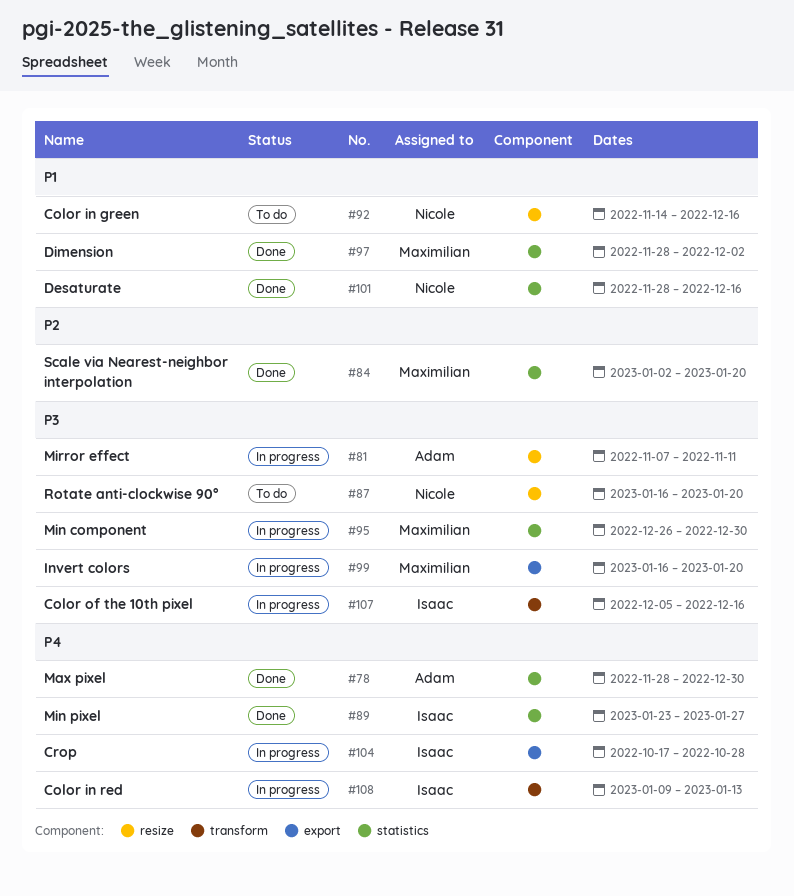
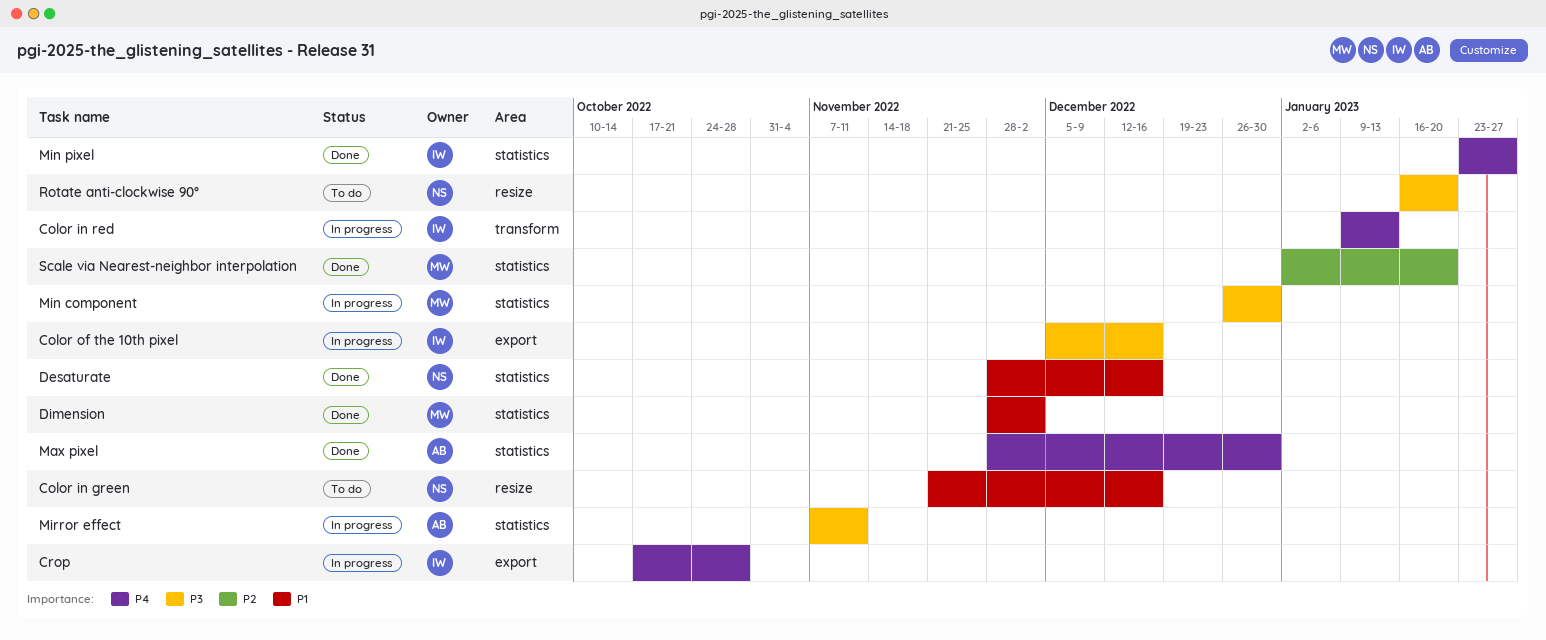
Color in green, start: Nov 14 -> Nov 21
Color of the 10th pixel, label: transform -> export
Invert colors: present -> none
Mirror effect, label: resize -> statistics

